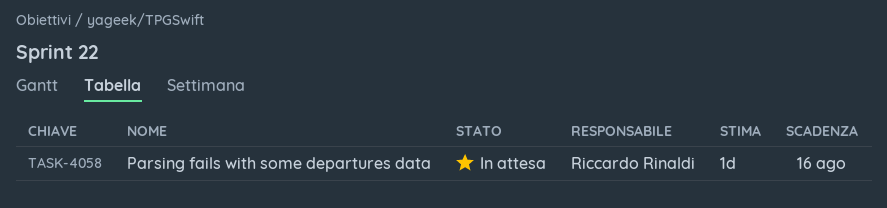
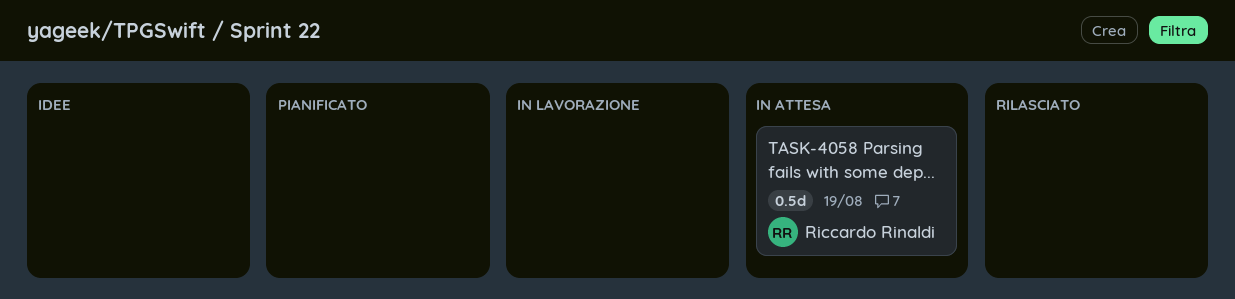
TASK-4058, estimate: 1d -> 0.5d
TASK-4058, due: Aug 16 -> Aug 19

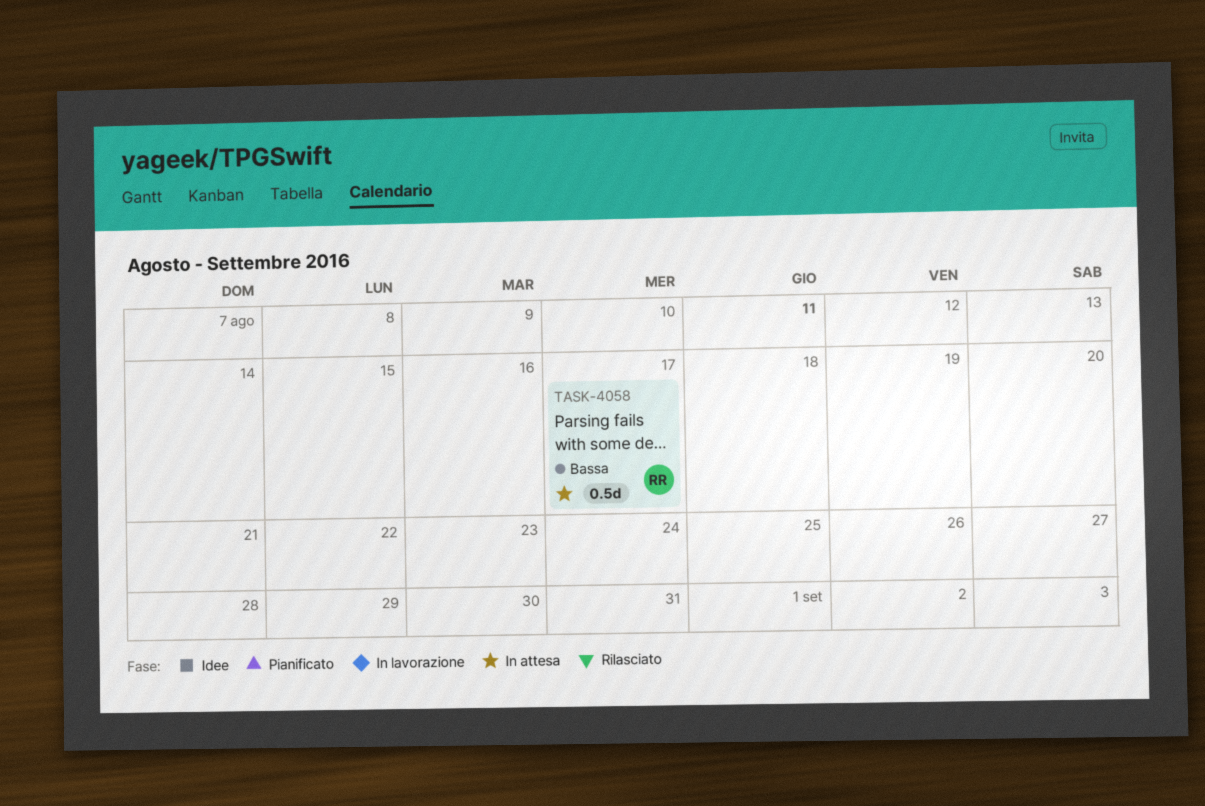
TASK-4058, due: Aug 19 -> Aug 17

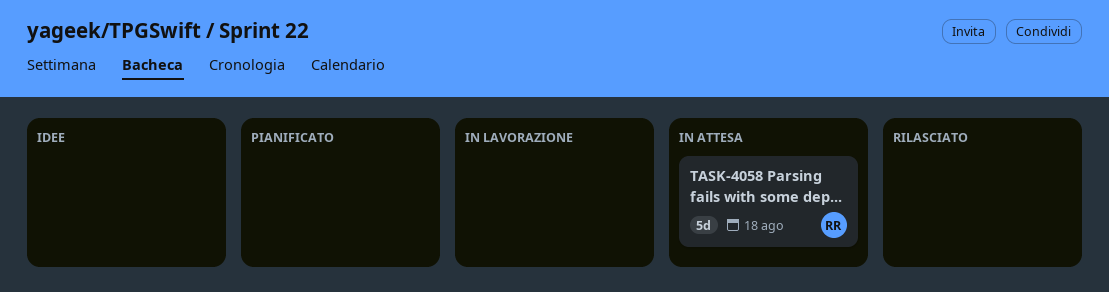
TASK-4058, estimate: 0.5d -> 5d
TASK-4058, due: Aug 17 -> Aug 18

